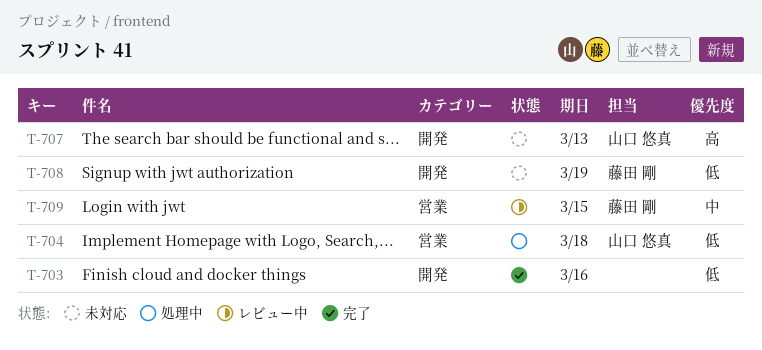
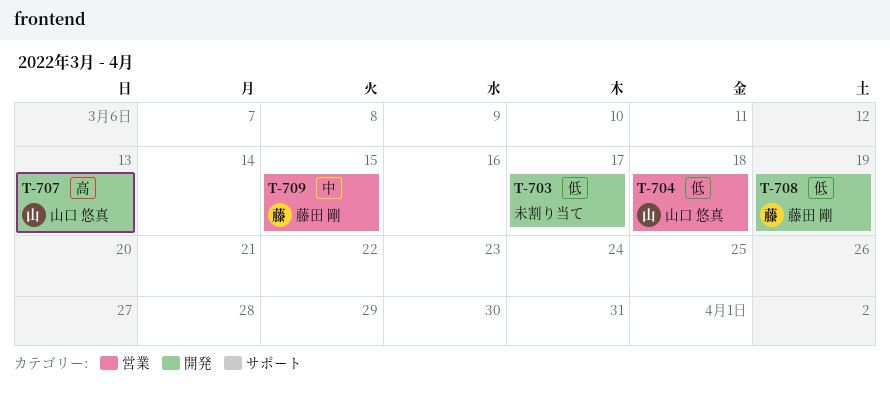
T-703, due: Mar 16 -> Mar 17

